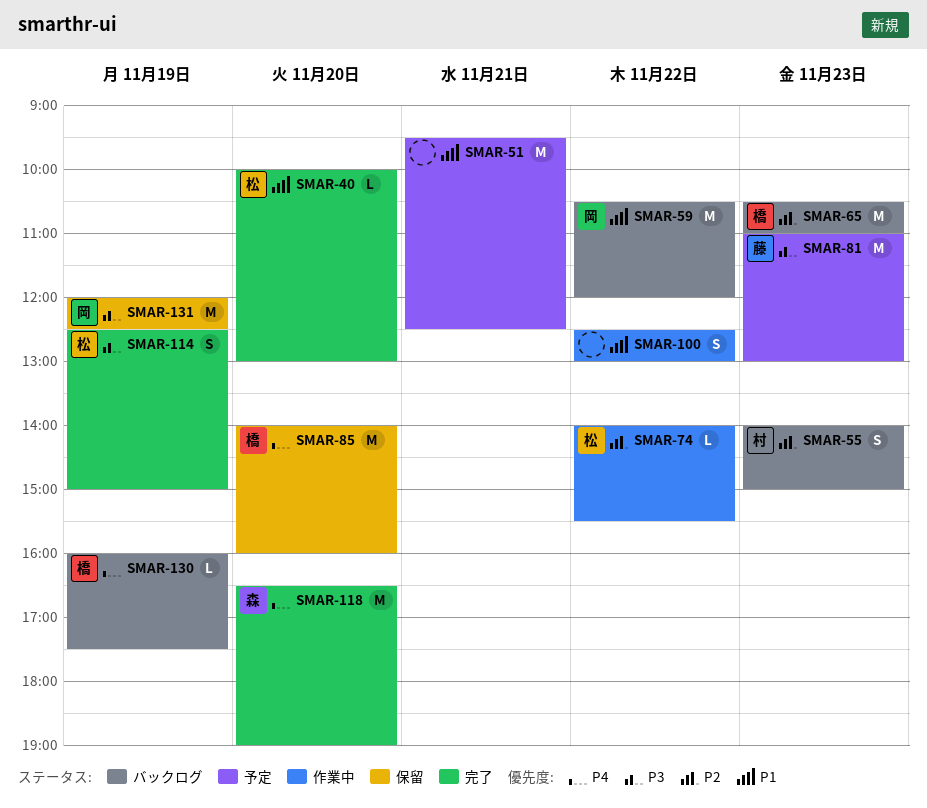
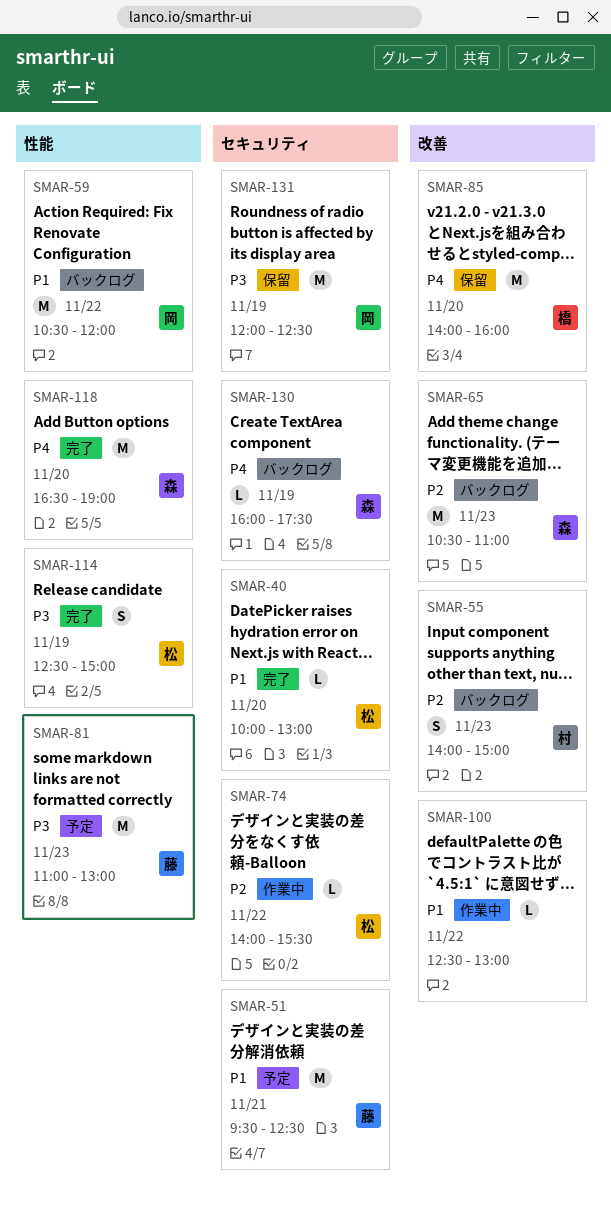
SMAR-51, owner: none -> 藤
SMAR-65, owner: 橋 -> 森
SMAR-100, estimate: S -> L
SMAR-130, owner: 橋 -> 森

